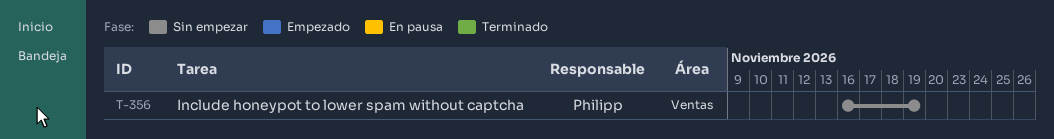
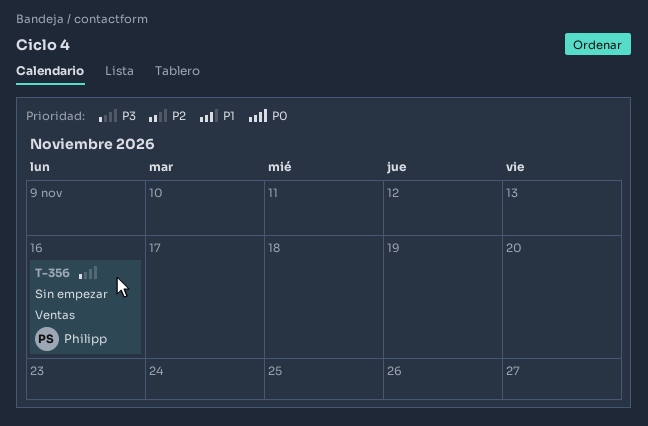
T-356, due: Nov 19 -> Nov 16

